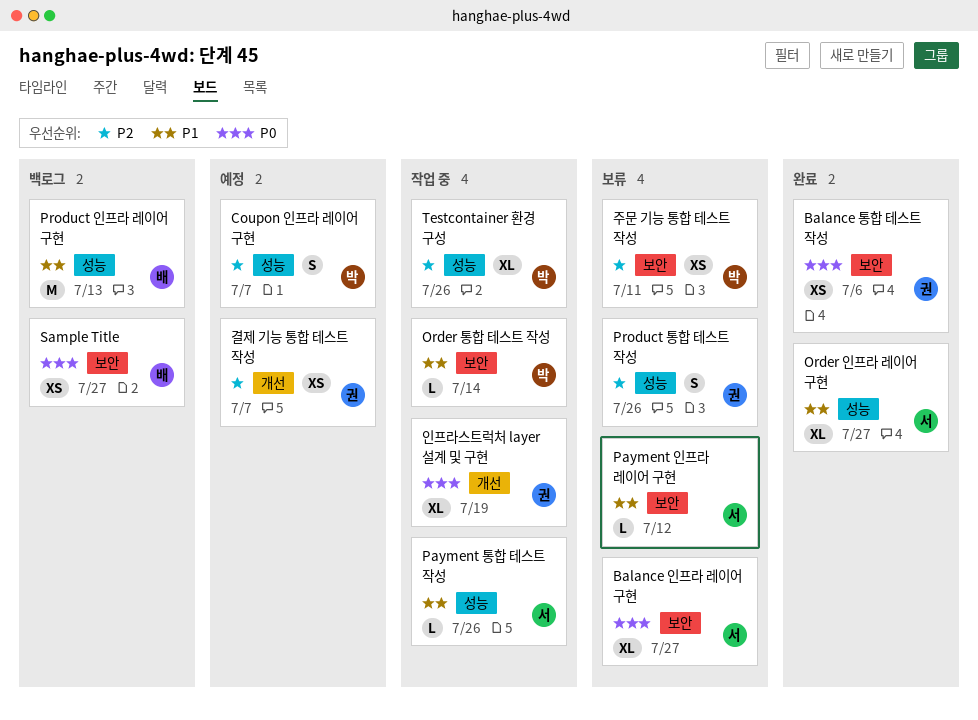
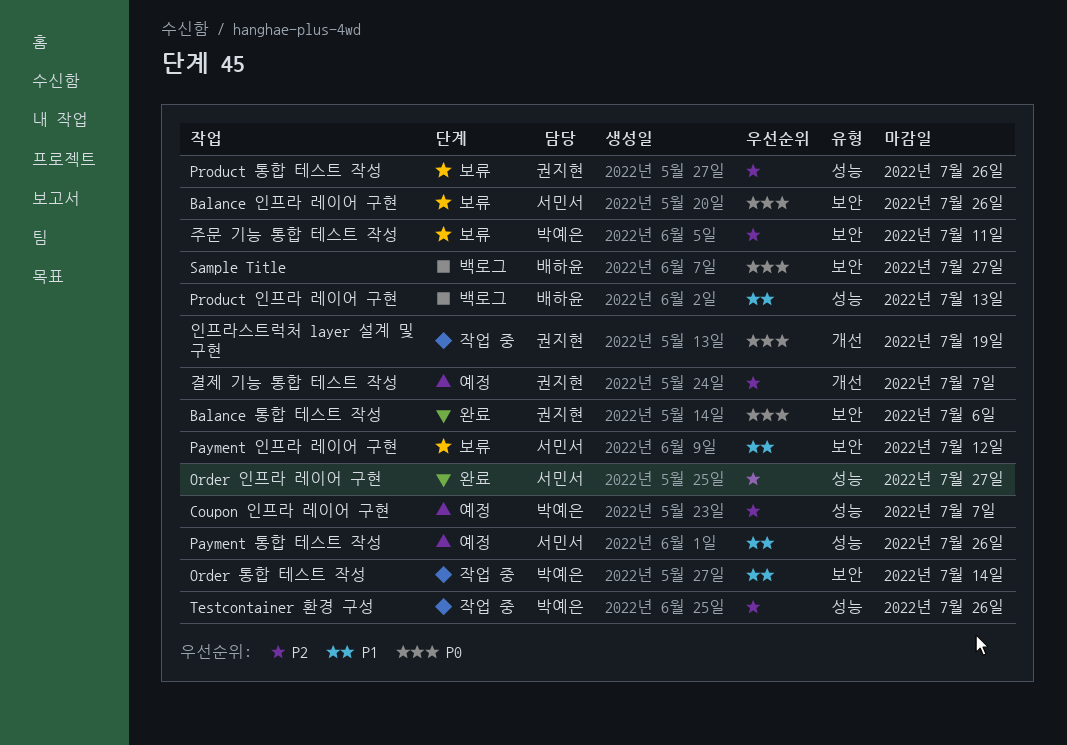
Balance 인프라 레이어 구현, due: Jul 27 -> Jul 26
Order 인프라 레이어 구현, priority: P1 -> P2
Payment 통합 테스트 작성, status: 작업 중 -> 예정

